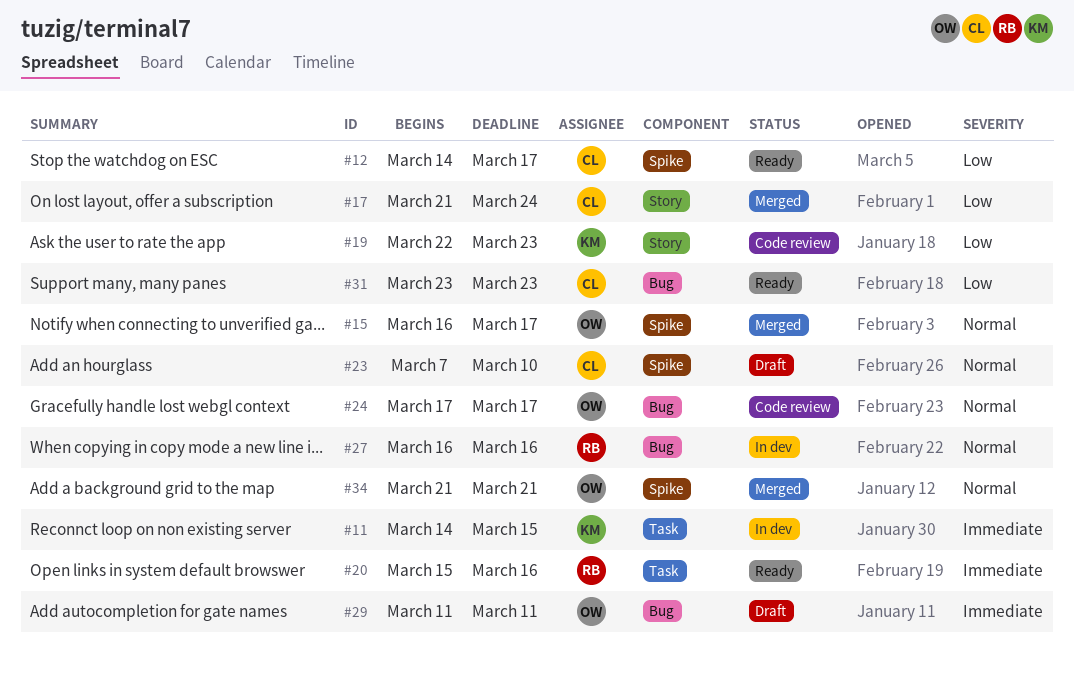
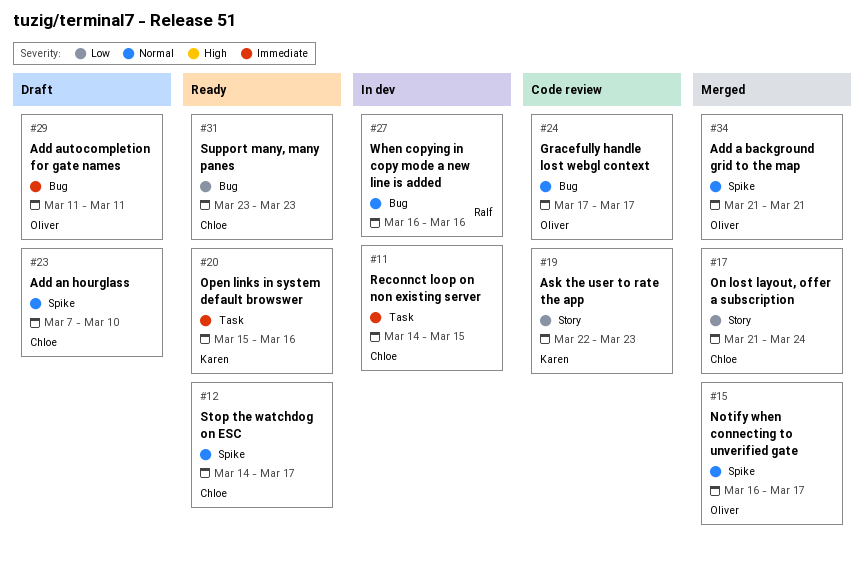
#11, owner: Karen -> Chloe
#12, priority: Low -> Normal
#20, owner: Ralf -> Karen

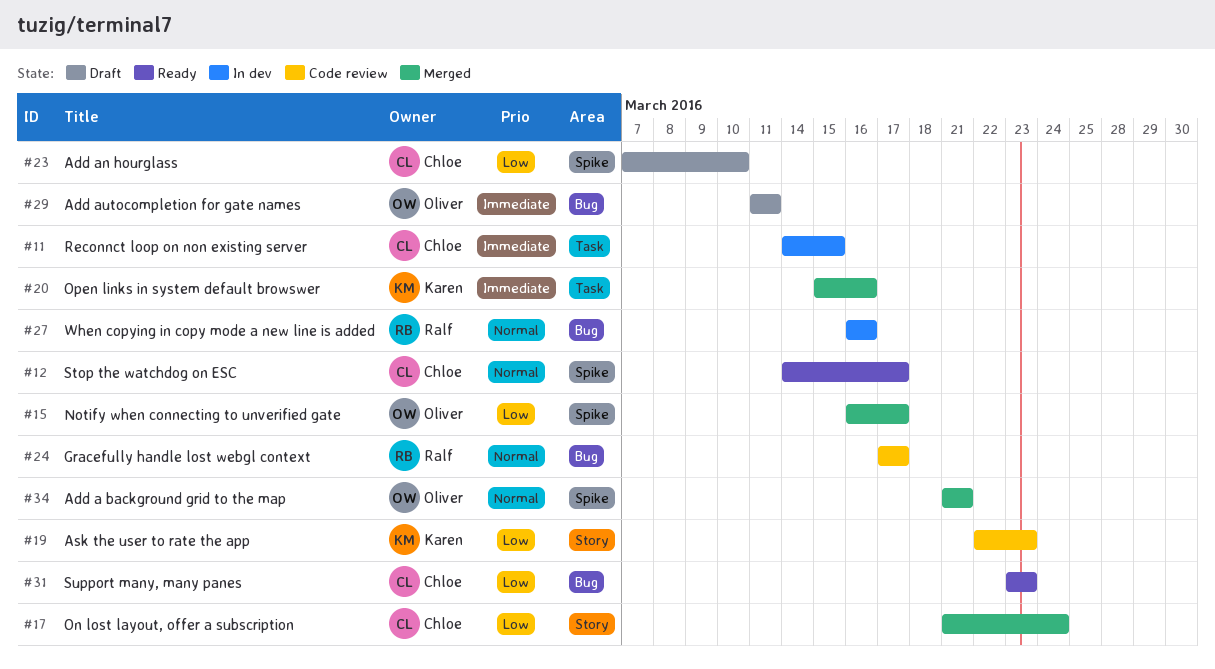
#15, priority: Normal -> Low
#20, status: Ready -> Merged
#23, priority: Normal -> Low
#24, owner: Oliver -> Ralf

